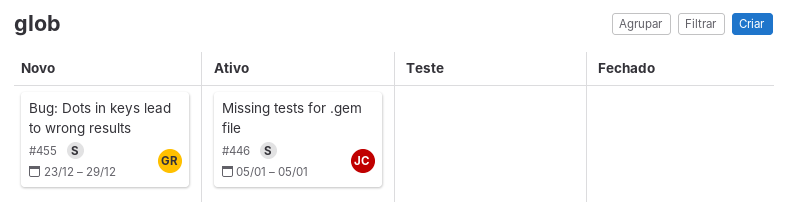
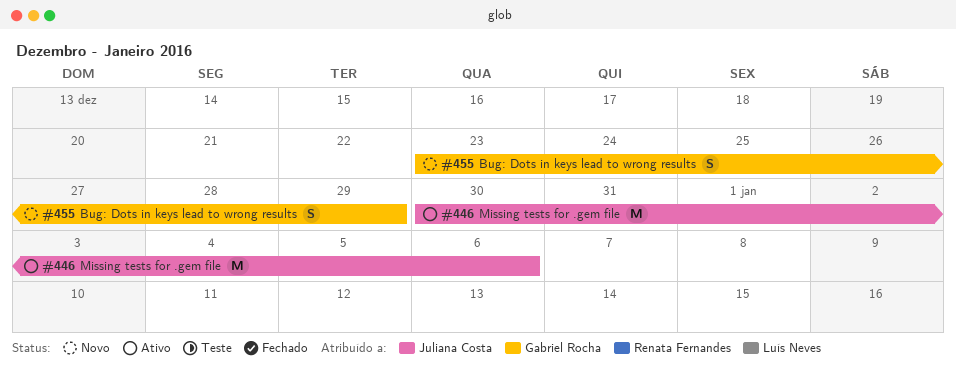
#446, estimate: S -> M
#446, start: Jan 5 -> Dec 30
#446, due: Jan 5 -> Jan 6

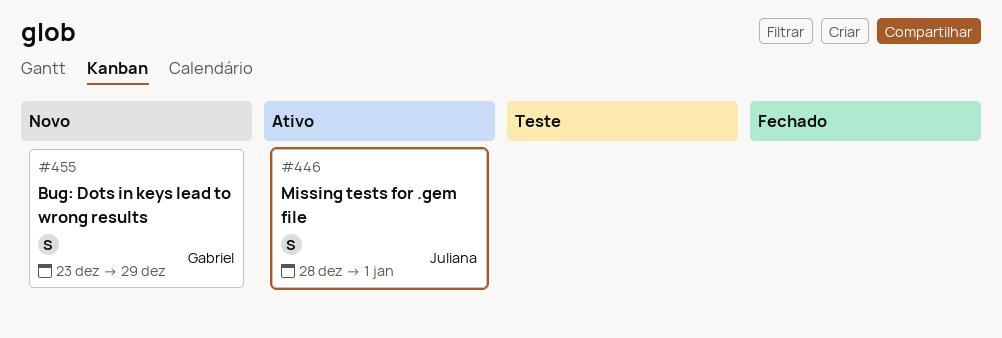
#446, estimate: M -> S
#446, start: Dec 30 -> Dec 28
#446, due: Jan 6 -> Jan 1

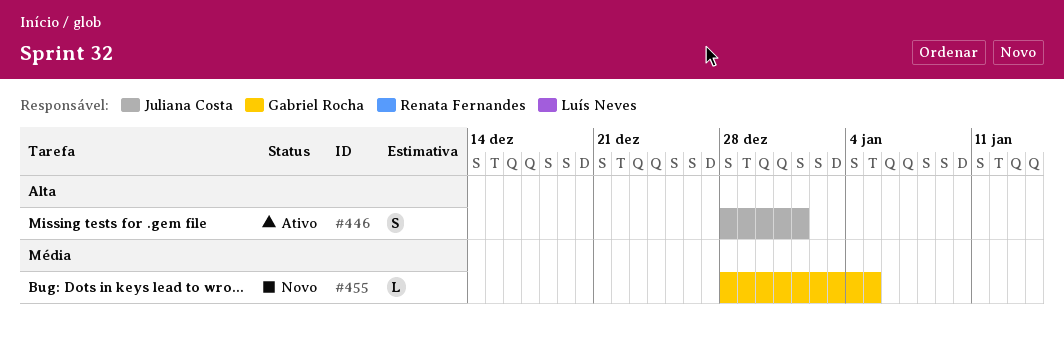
#455, estimate: S -> L
#455, start: Dec 23 -> Dec 28
#455, due: Dec 29 -> Jan 5

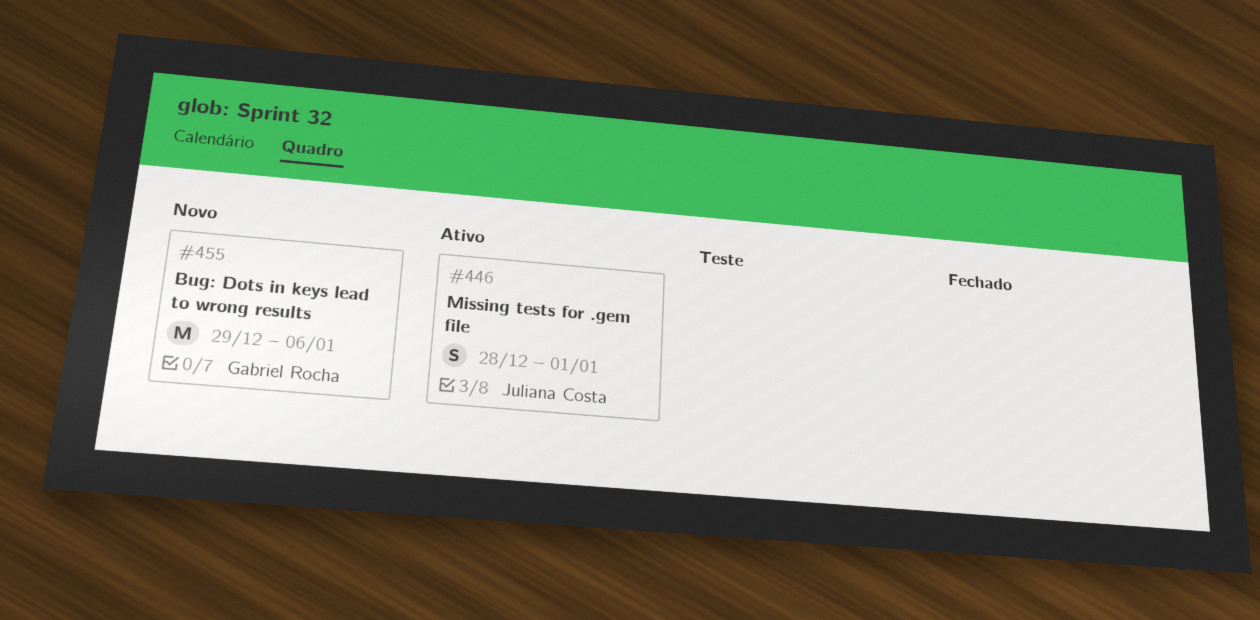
#455, estimate: L -> M
#455, start: Dec 28 -> Dec 29
#455, due: Jan 5 -> Jan 6

